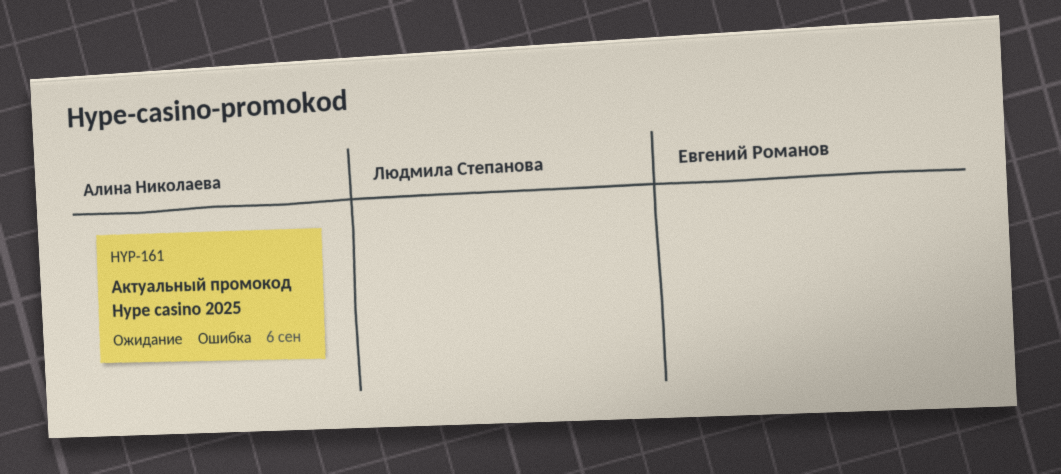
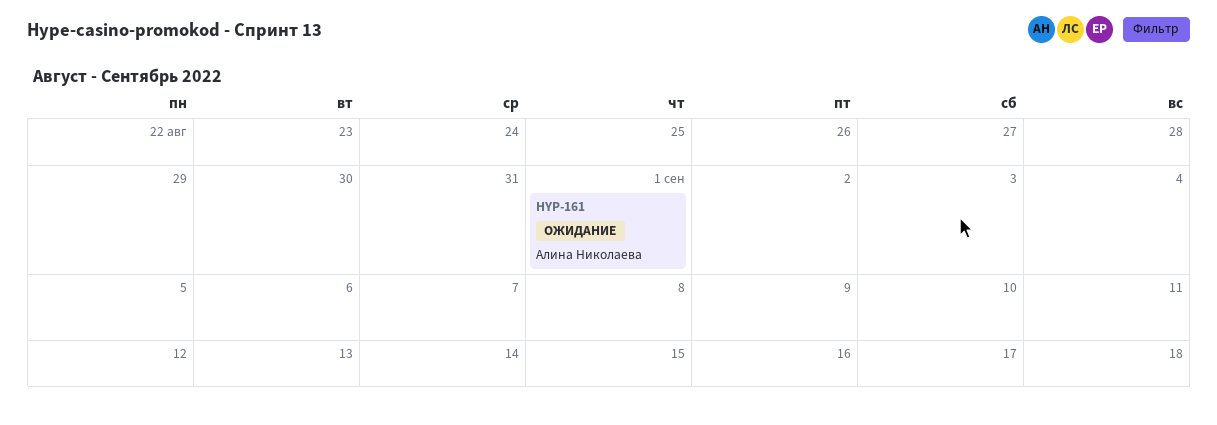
HYP-161, due: Sep 6 -> Sep 1

